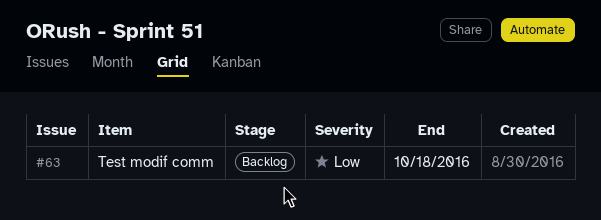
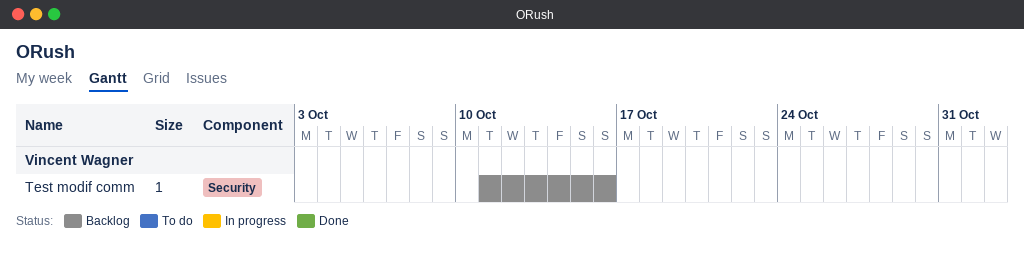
Test modif comm, due: Oct 18 -> Oct 16

